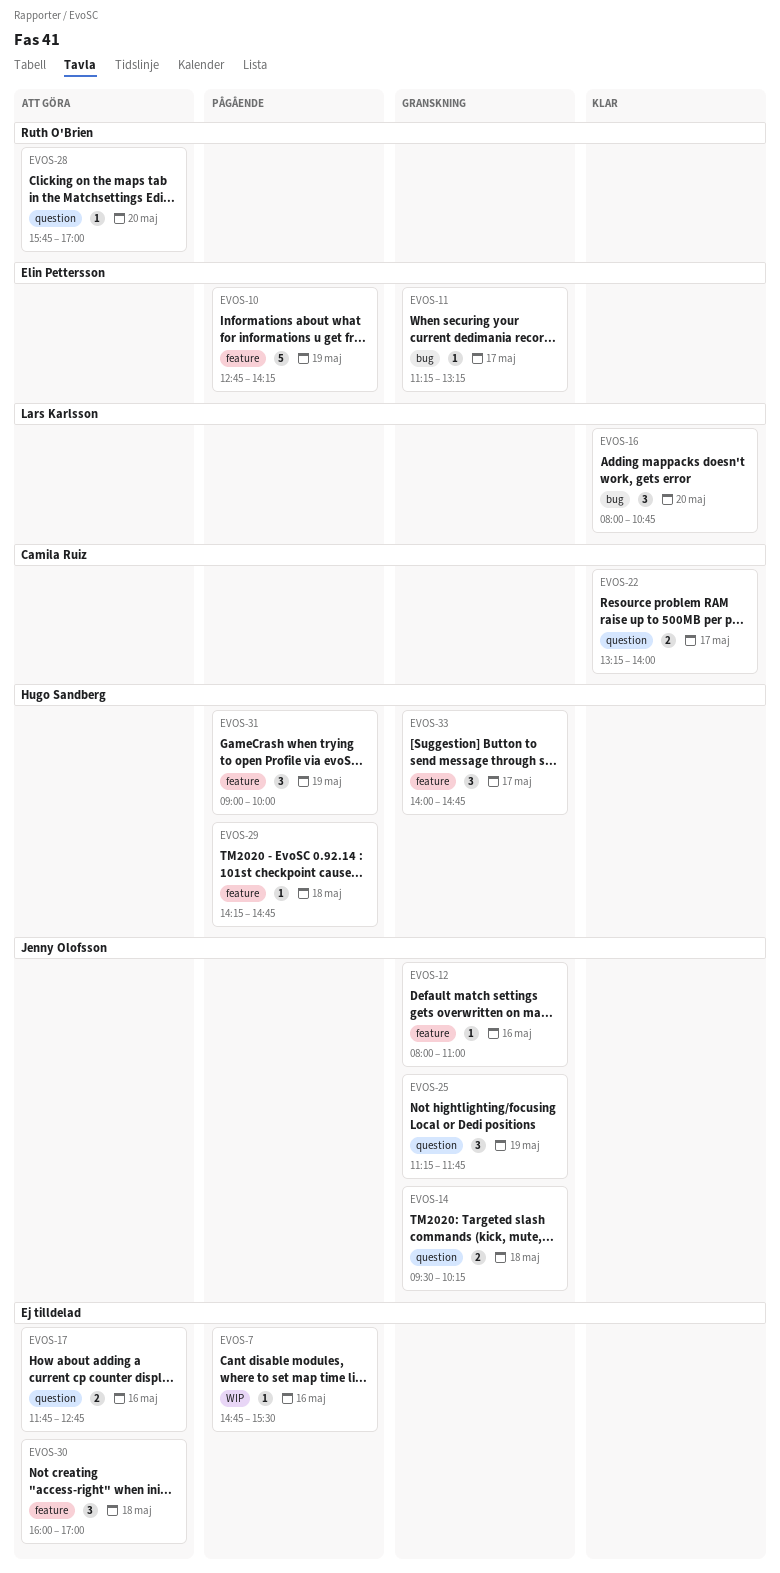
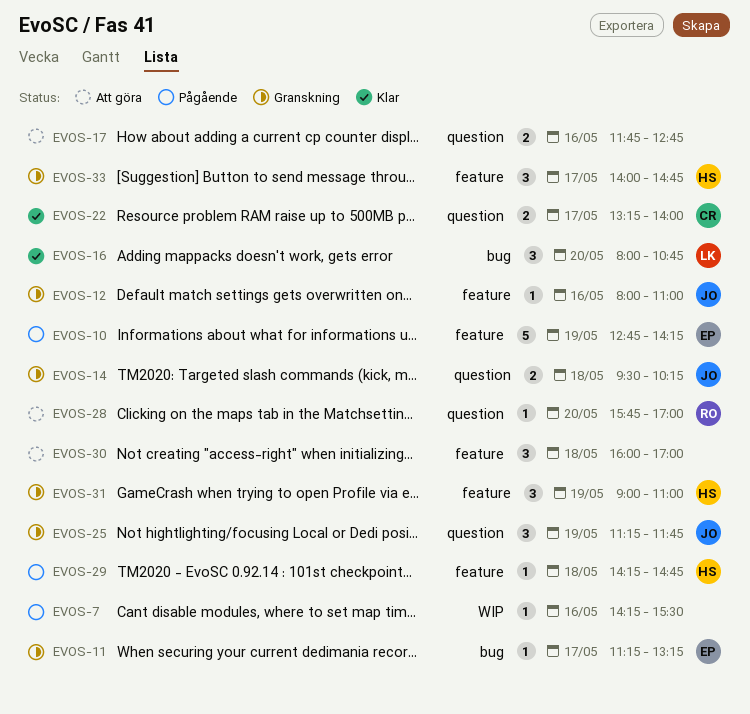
EVOS-7, begins: 14:45 -> 14:15
EVOS-31, status: Pågående -> Granskning
EVOS-31, ends: 10:00 -> 11:00

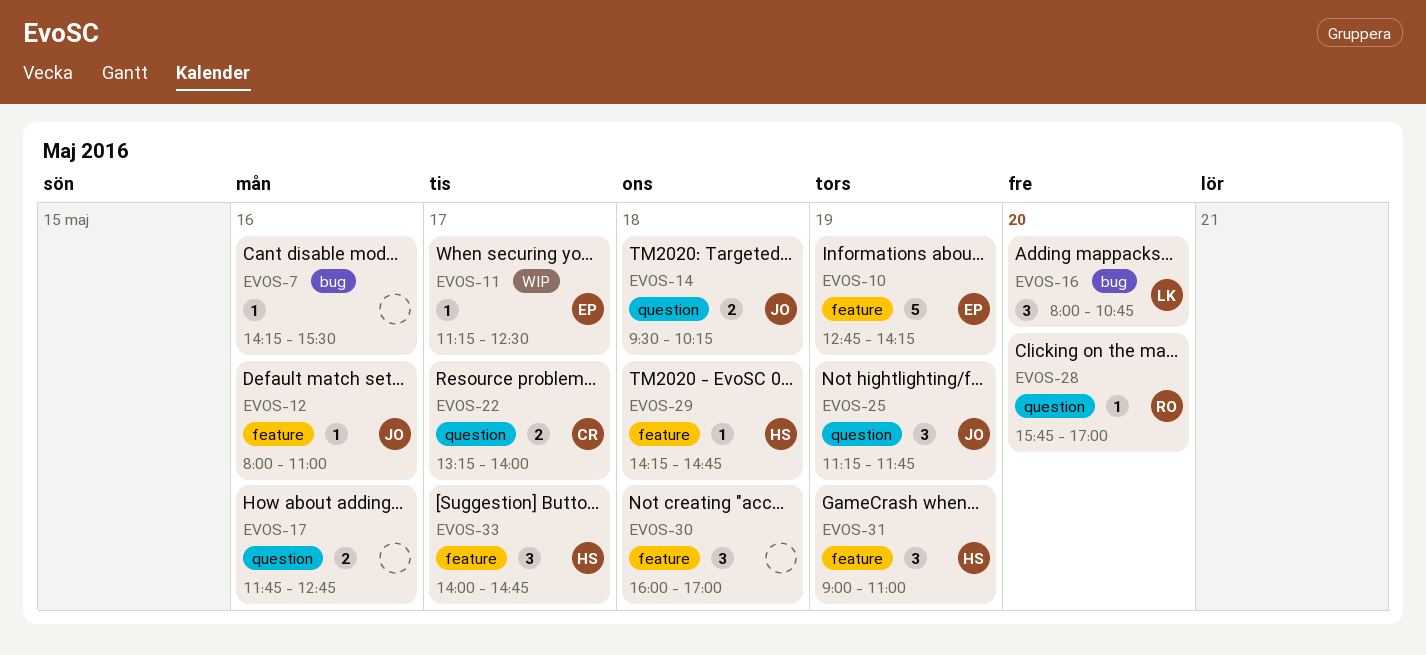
EVOS-7, label: WIP -> bug
EVOS-11, label: bug -> WIP
EVOS-11, ends: 13:15 -> 12:30

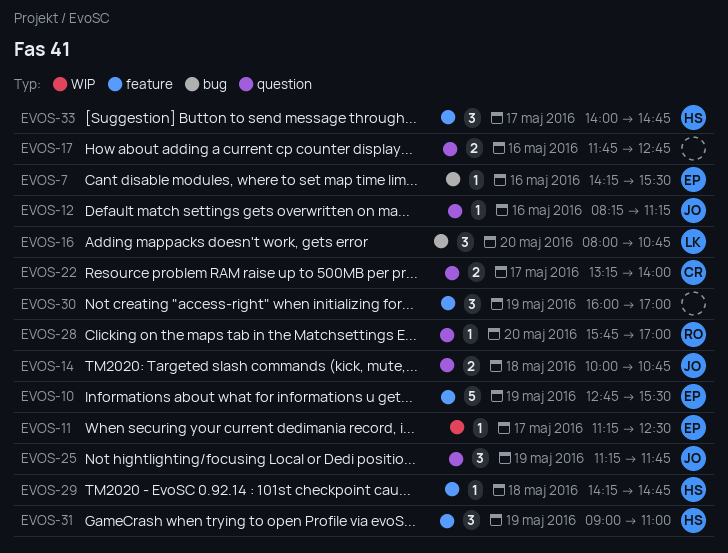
EVOS-7, owner: none -> EP
EVOS-10, ends: 14:15 -> 15:30
EVOS-12, label: feature -> question
EVOS-12, begins: 08:00 -> 08:15
EVOS-12, ends: 11:00 -> 11:15
EVOS-14, begins: 09:30 -> 10:00
EVOS-14, ends: 10:15 -> 10:45
EVOS-30, day: May 18 -> May 19

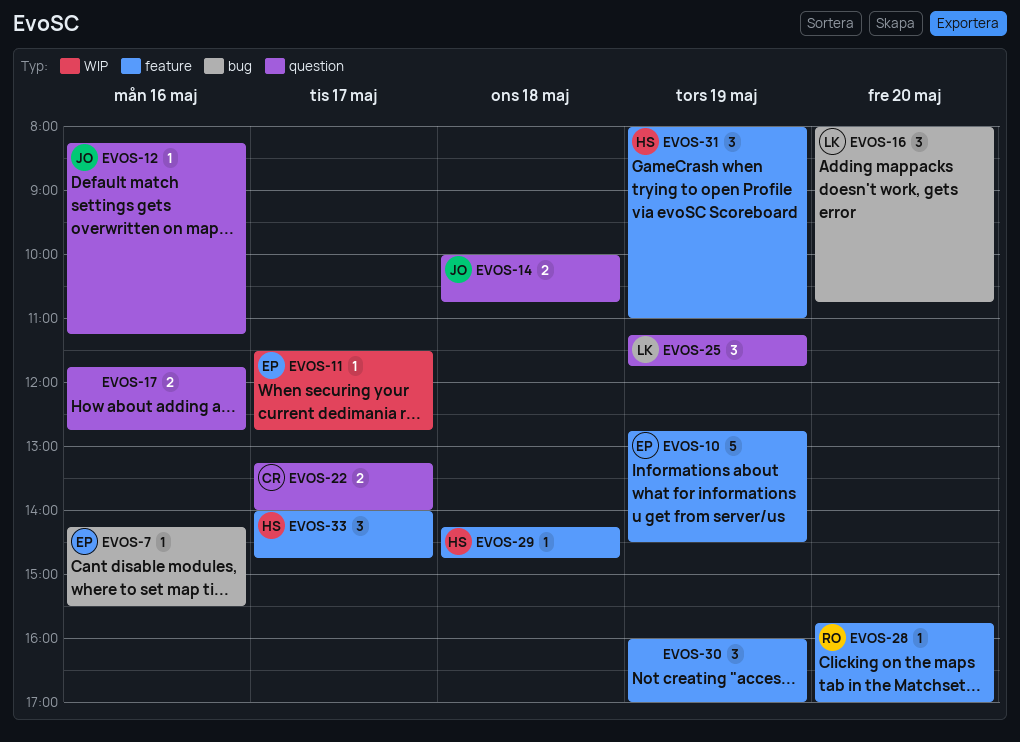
EVOS-10, ends: 15:30 -> 14:30
EVOS-11, begins: 11:15 -> 11:30
EVOS-11, ends: 12:30 -> 12:45
EVOS-25, owner: JO -> LK
EVOS-28, label: question -> feature
EVOS-31, begins: 09:00 -> 08:00

